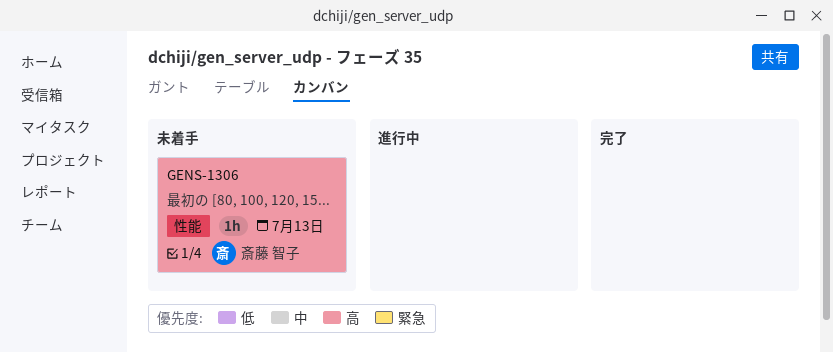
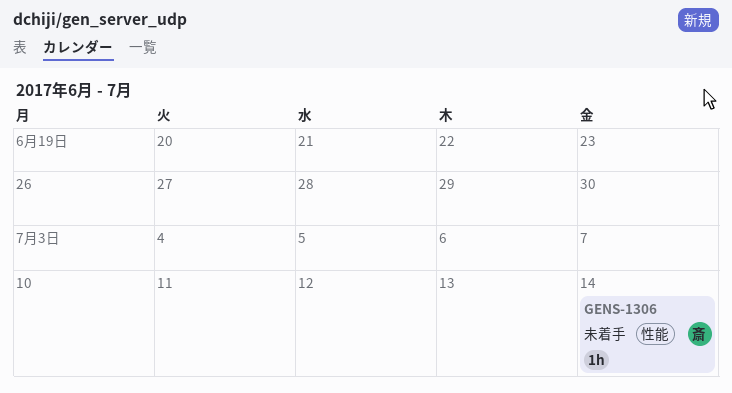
GENS-1306, due: Jul 13 -> Jul 14

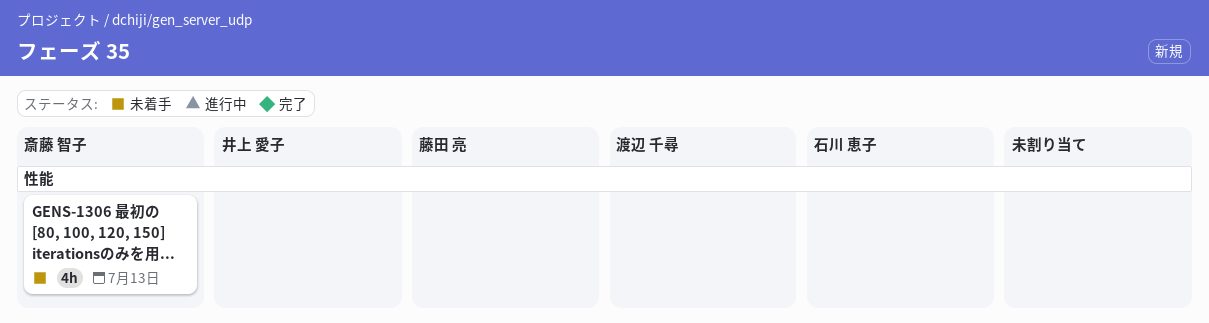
GENS-1306, estimate: 1h -> 4h
GENS-1306, due: Jul 14 -> Jul 13

